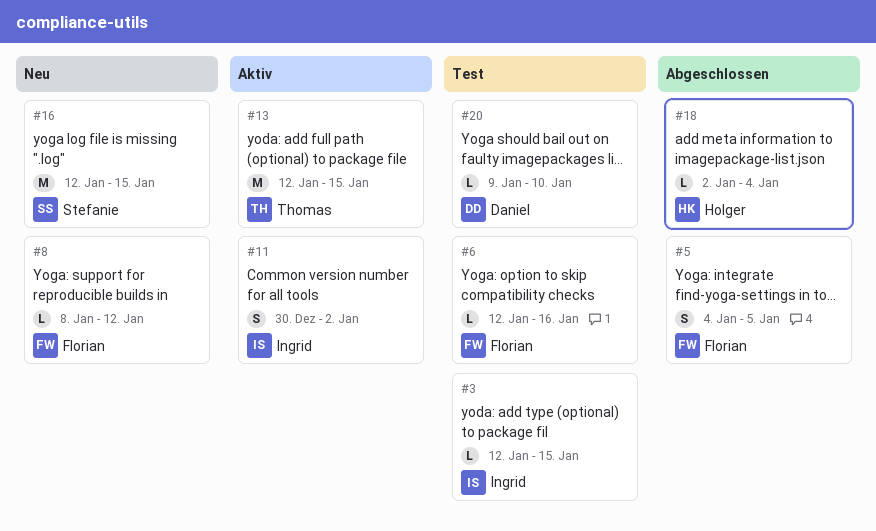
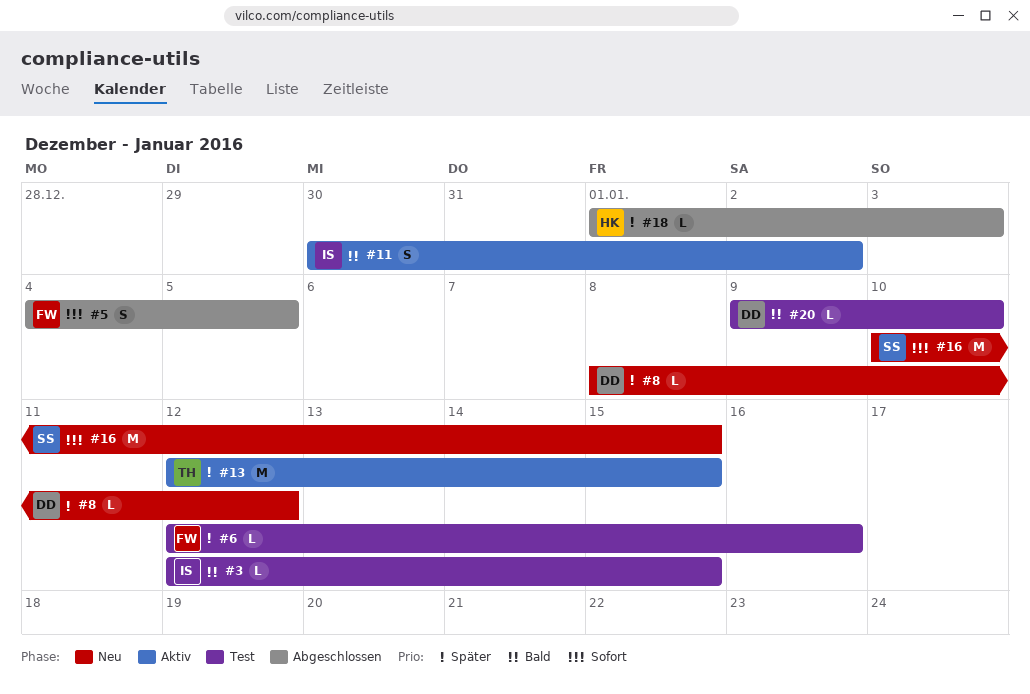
#8, owner: Florian -> Daniel
#16, start: Jan 12 -> Jan 10
#18, start: Jan 2 -> Jan 1
#18, due: Jan 4 -> Jan 3

